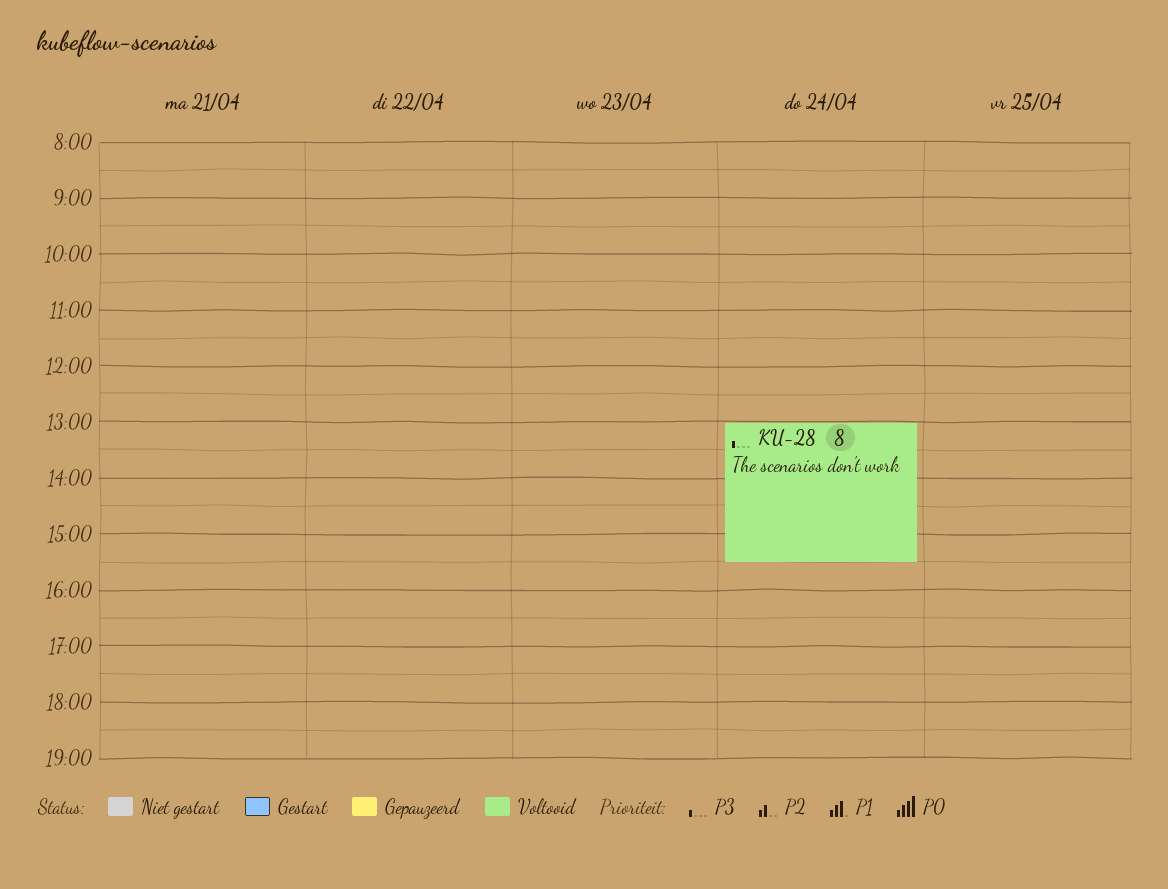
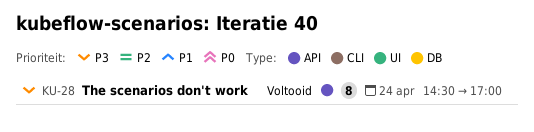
KU-28, begins: 13:00 -> 14:30
KU-28, ends: 15:30 -> 17:00

